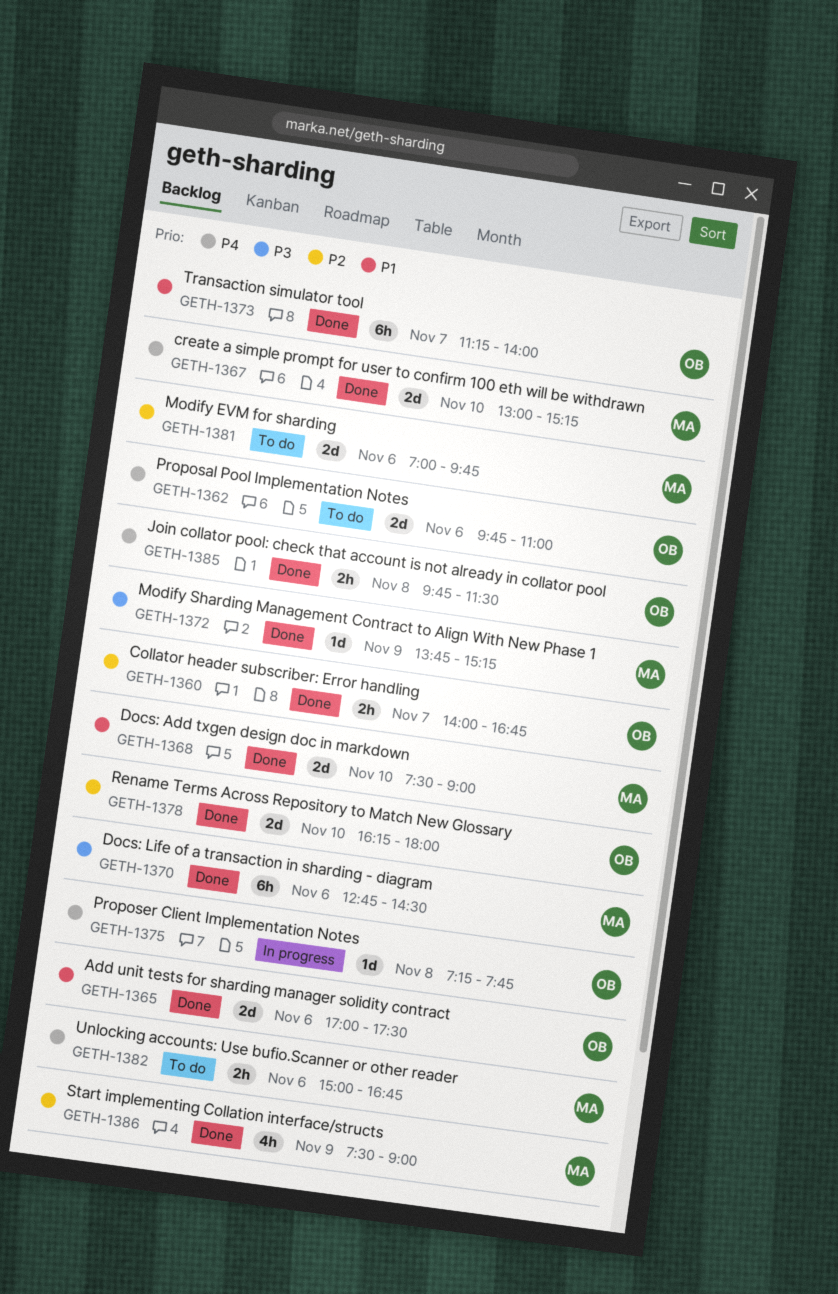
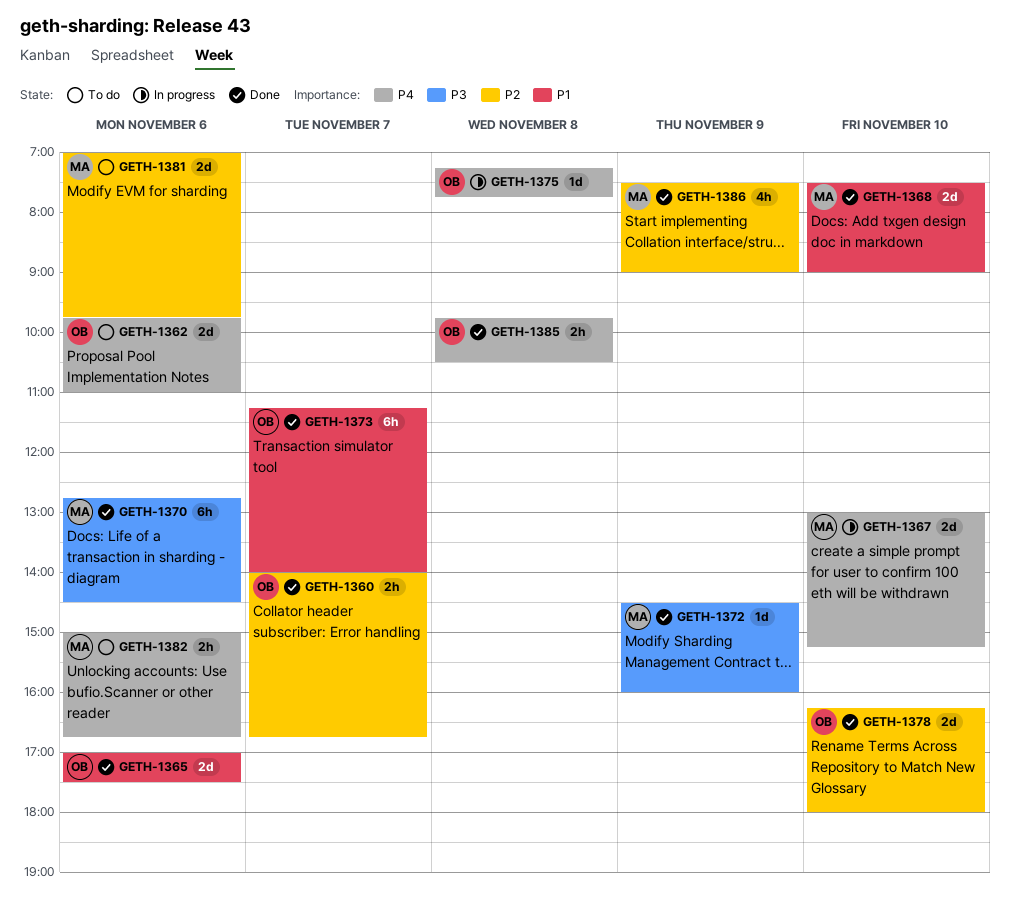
GETH-1367, status: Done -> In progress
GETH-1372, begins: 13:45 -> 14:30
GETH-1372, ends: 15:15 -> 16:00
GETH-1385, ends: 11:30 -> 10:30

